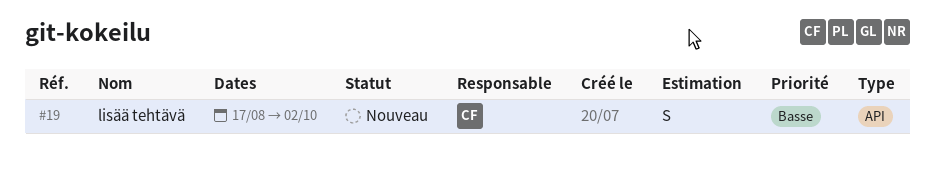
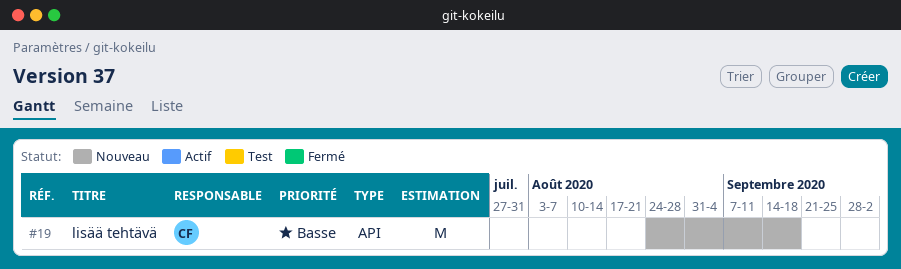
#19, estimate: S -> M
#19, start: Aug 17 -> Aug 24
#19, due: Oct 2 -> Sep 18

